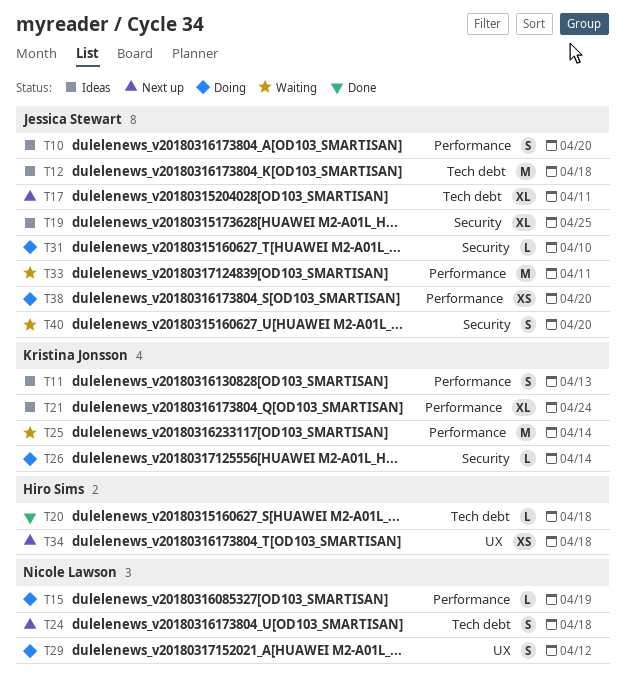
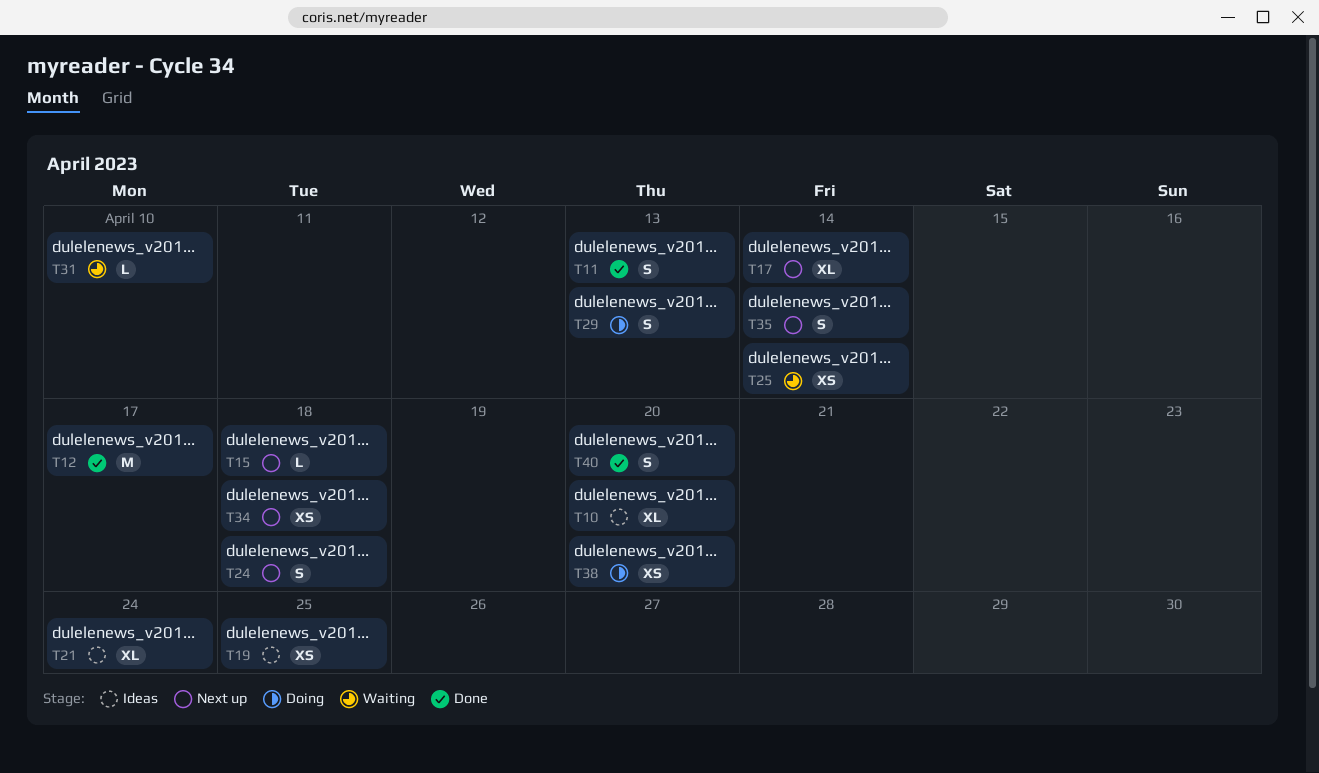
T10, estimate: S -> XL
T11, status: Ideas -> Done
T12, status: Ideas -> Done
T12, due: Apr 18 -> Apr 17
T15, status: Doing -> Next up
T15, due: Apr 19 -> Apr 18
T17, due: Apr 11 -> Apr 14
T19, estimate: XL -> XS
T20: present -> none
T25, estimate: M -> XS
T26: present -> none
T29, due: Apr 12 -> Apr 13
T31, status: Doing -> Waiting
T33: present -> none
T35: none -> present
T40, status: Waiting -> Done

